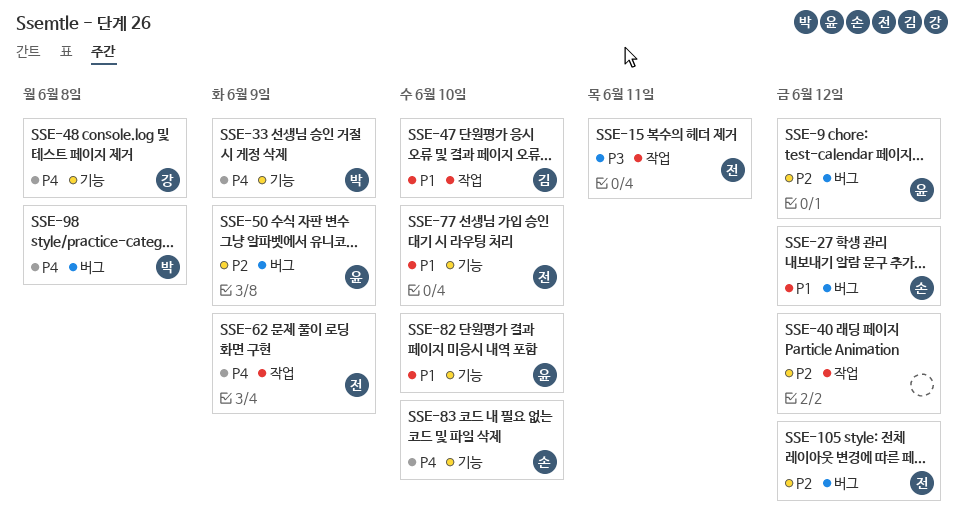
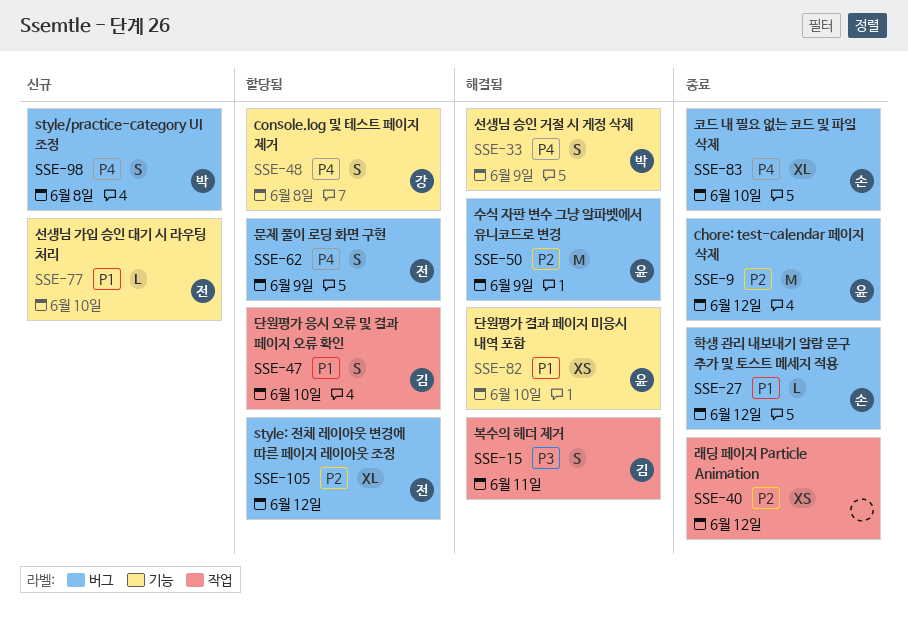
SSE-15, owner: 전 -> 김
SSE-62, label: 작업 -> 버그
SSE-83, label: 기능 -> 버그

